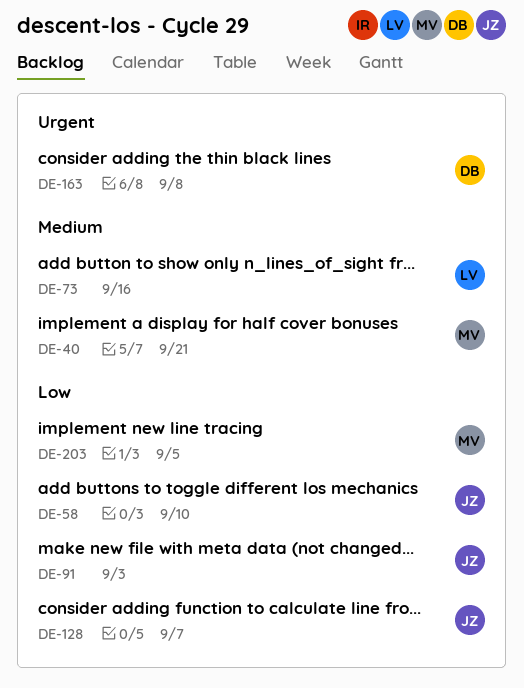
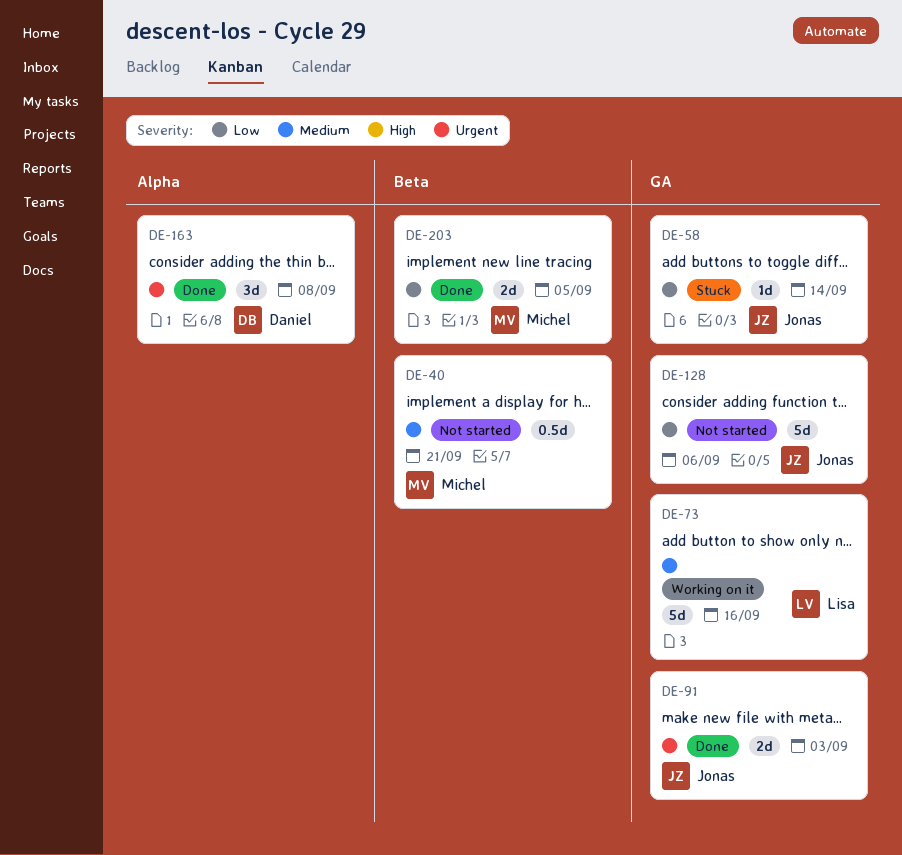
DE-58, due: Sep 10 -> Sep 14
DE-91, priority: Low -> Urgent
DE-128, due: Sep 7 -> Sep 6

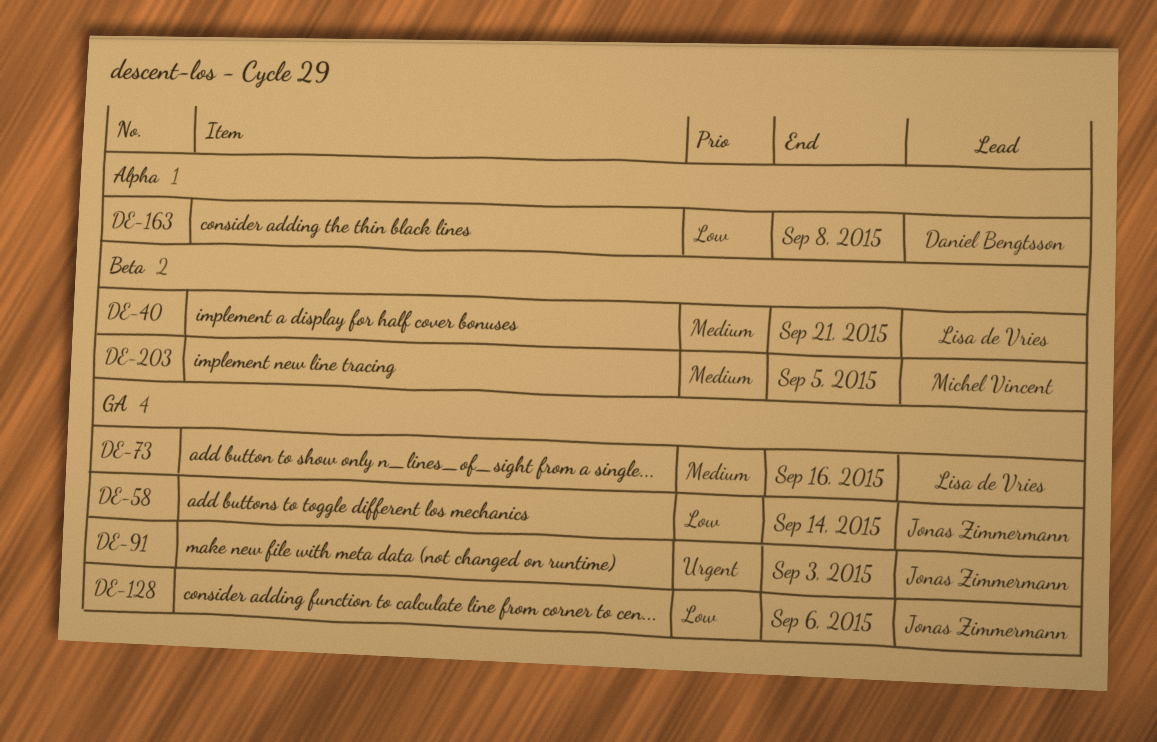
DE-40, owner: Michel Vincent -> Lisa de Vries
DE-163, priority: Urgent -> Low
DE-203, priority: Low -> Medium

